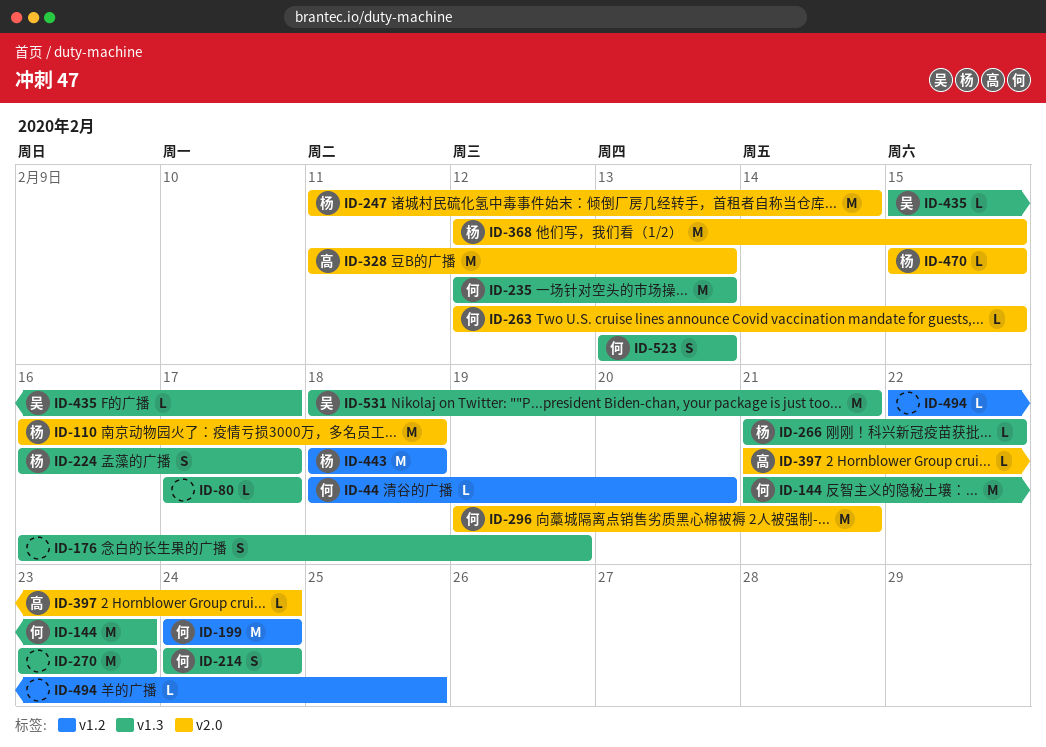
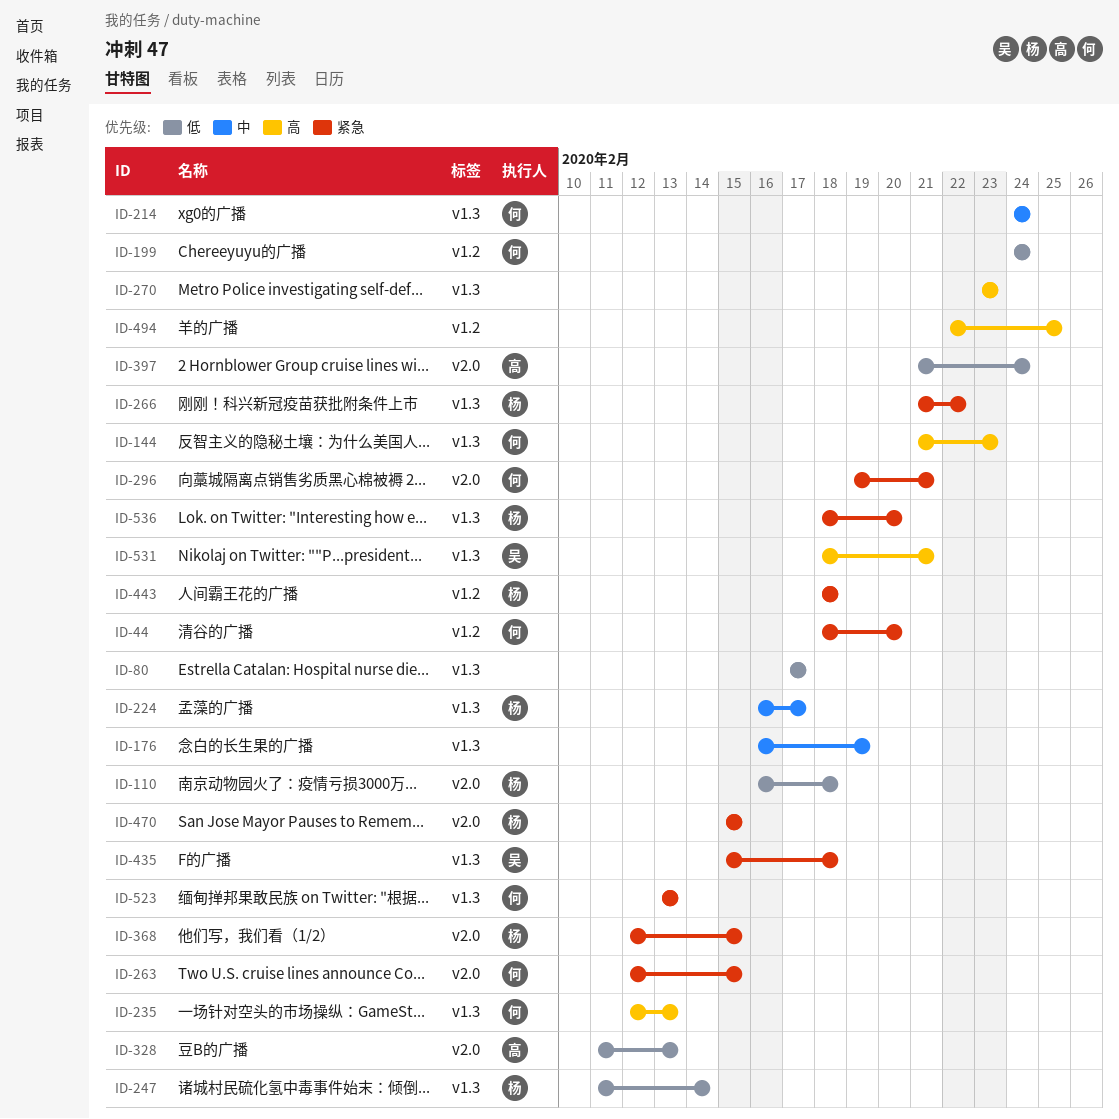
ID-247, label: v2.0 -> v1.3
ID-435, due: Feb 17 -> Feb 18
ID-536: none -> present

